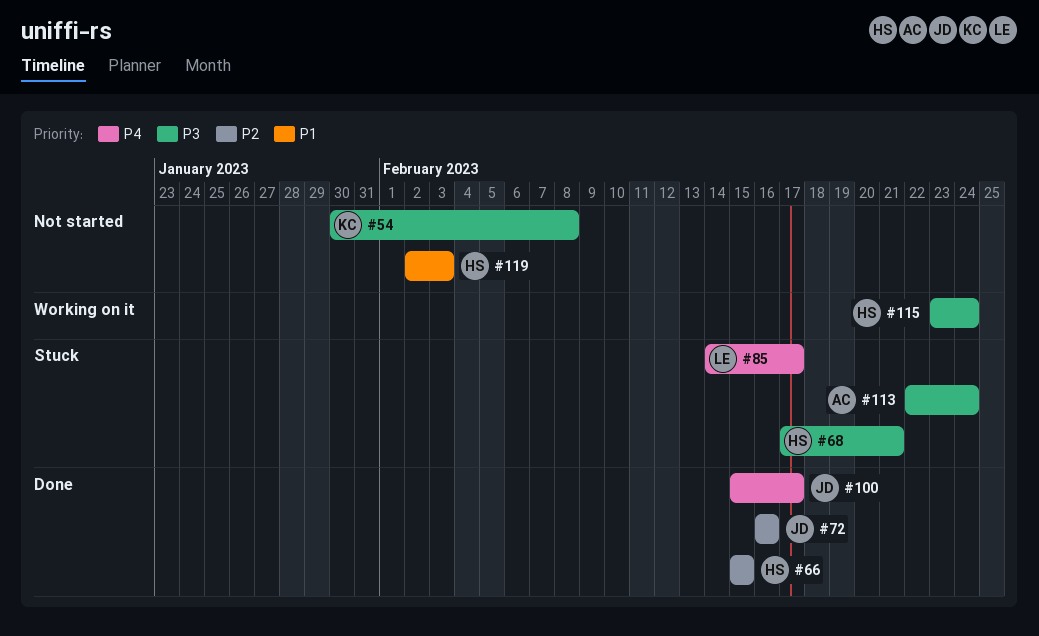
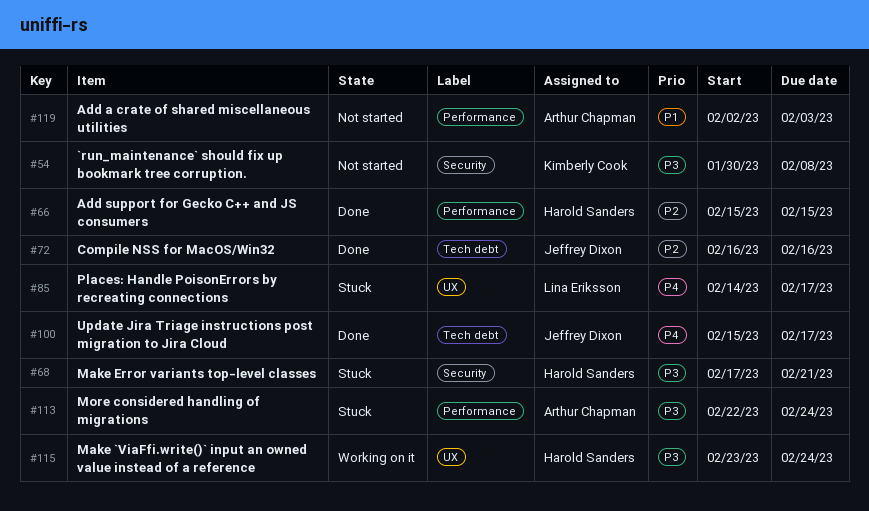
#119, owner: Harold Sanders -> Arthur Chapman

